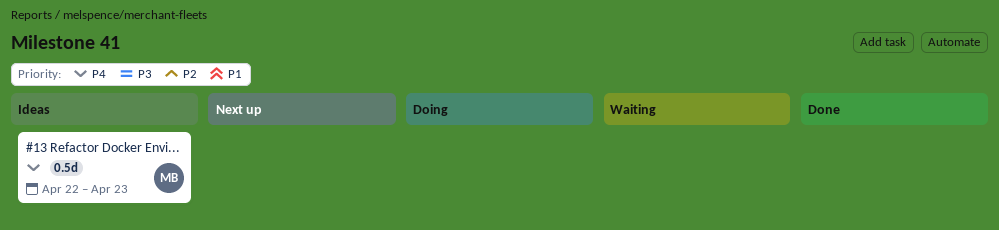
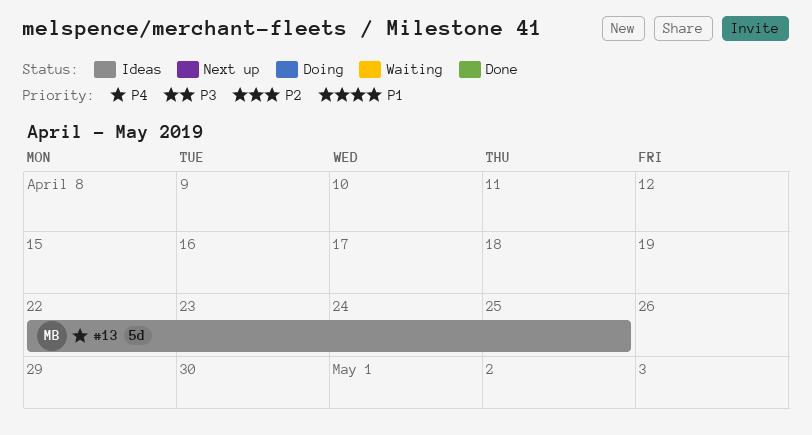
#13, estimate: 0.5d -> 5d
#13, due: Apr 23 -> Apr 25

